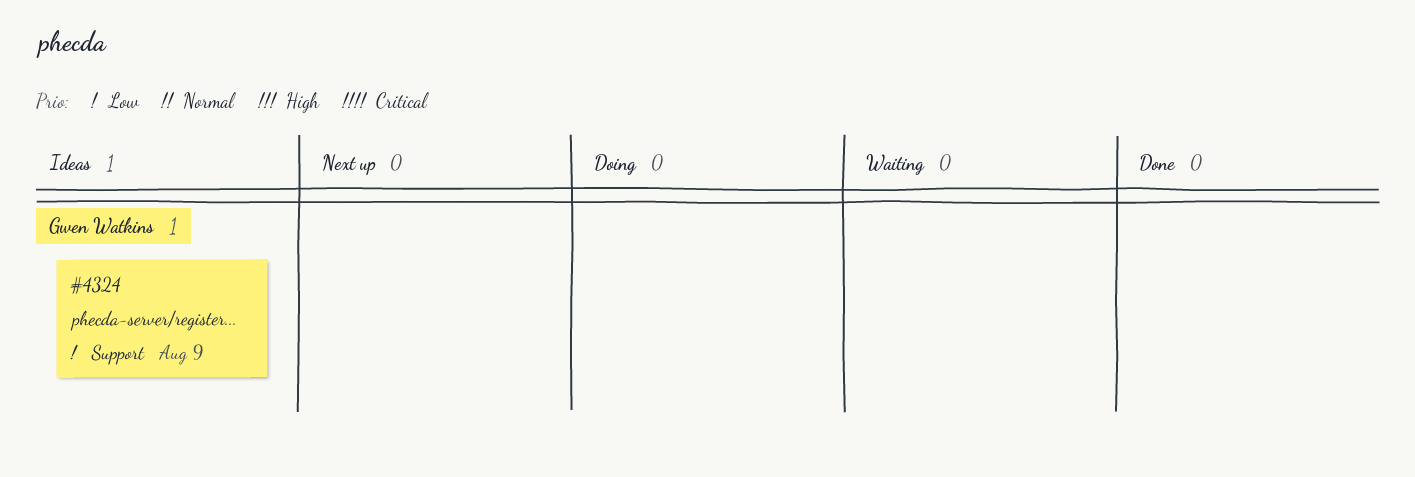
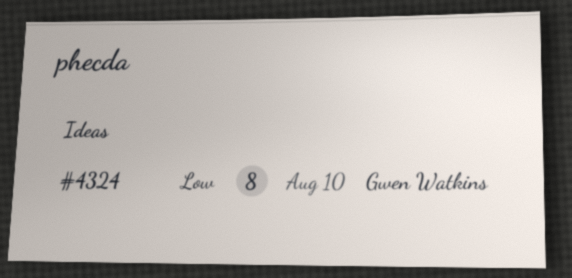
#4324, due: Aug 9 -> Aug 10

